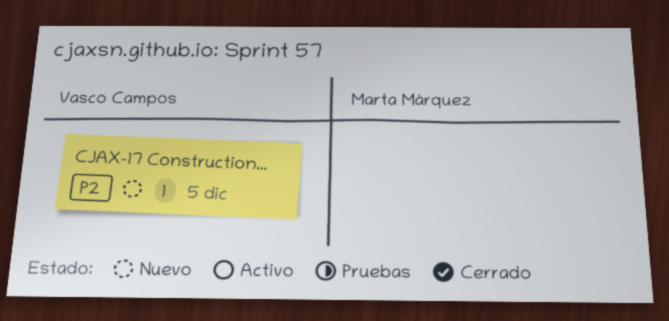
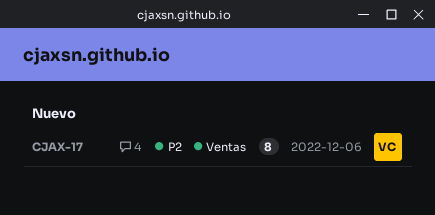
CJAX-17, estimate: 1 -> 8
CJAX-17, due: Dec 5 -> Dec 6

